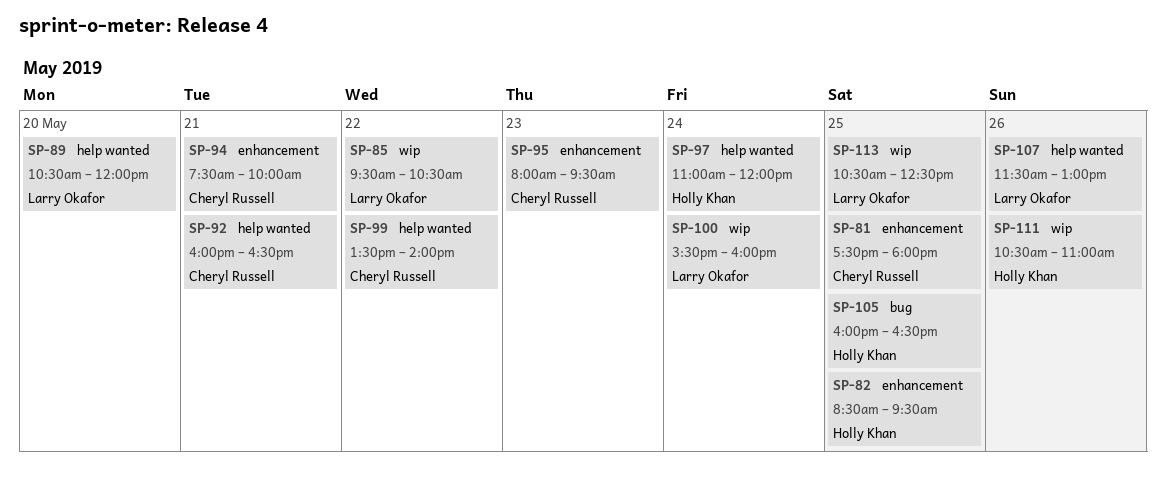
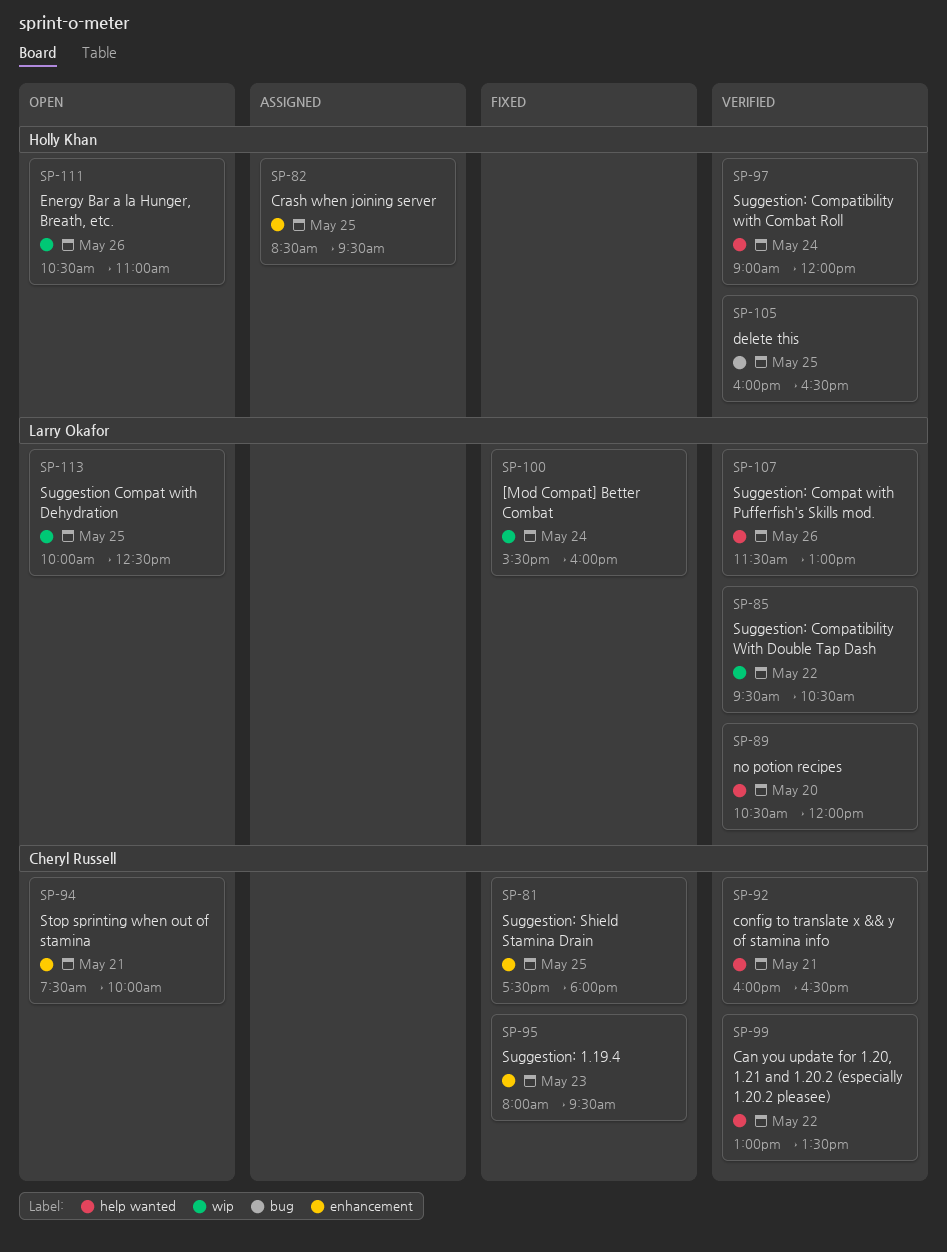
SP-97, begins: 11:00 -> 09:00
SP-99, begins: 13:30 -> 13:00
SP-99, ends: 14:00 -> 13:30
SP-113, begins: 10:30 -> 10:00

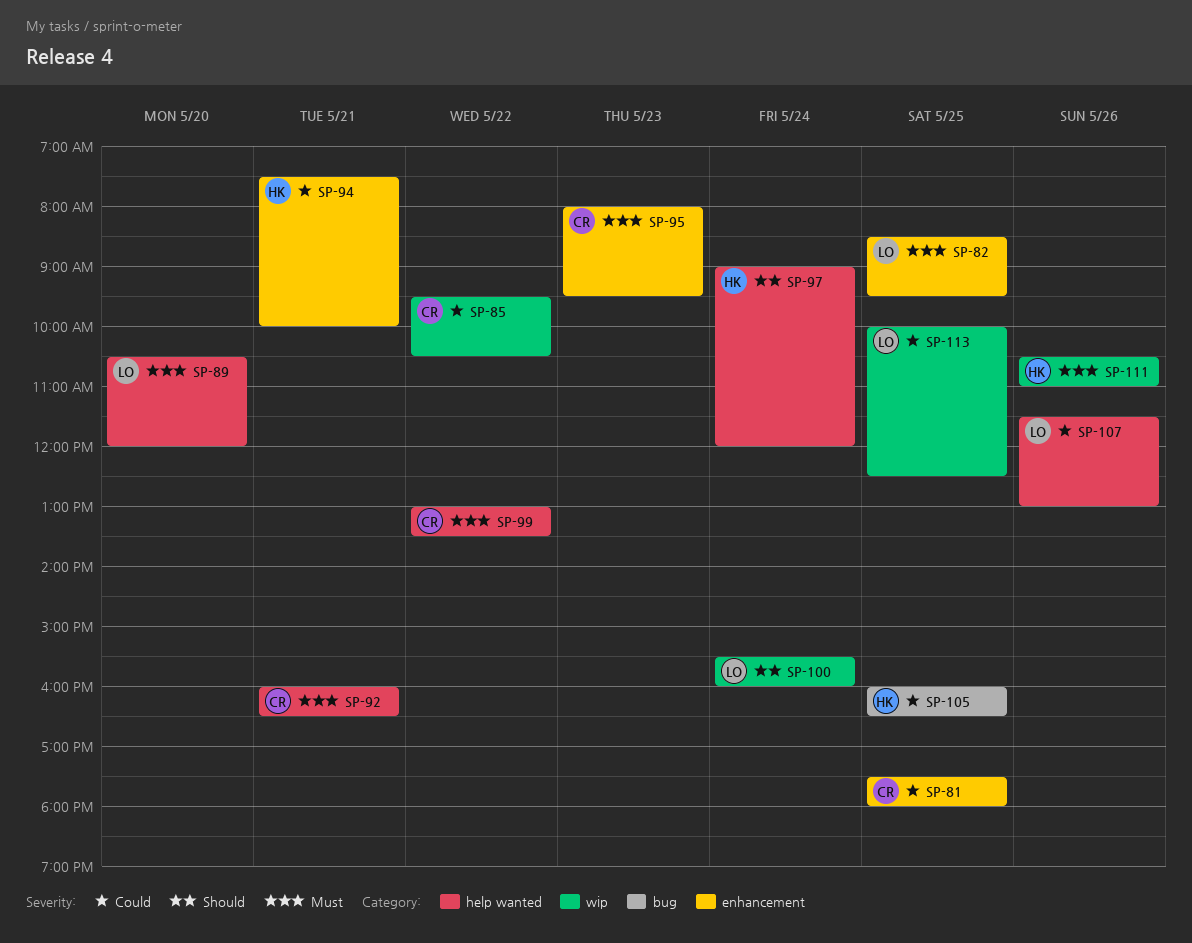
SP-82, owner: Holly Khan -> Larry Okafor
SP-85, owner: Larry Okafor -> Cheryl Russell
SP-94, owner: Cheryl Russell -> Holly Khan

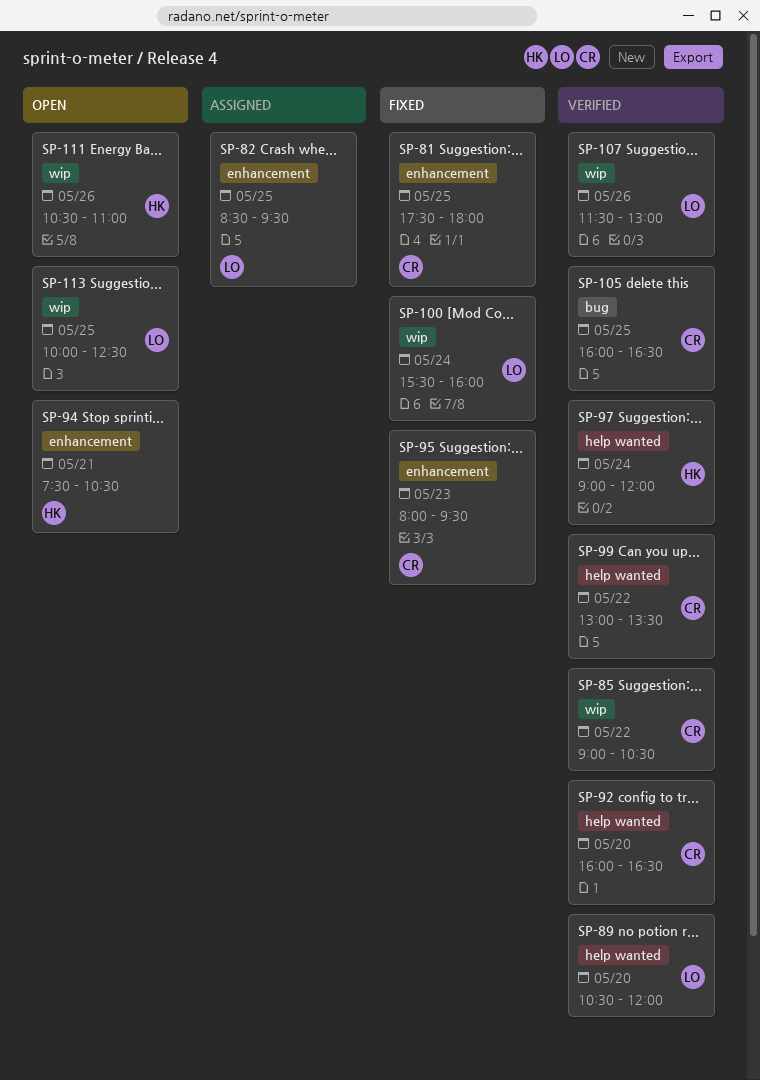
SP-85, begins: 09:30 -> 09:00
SP-92, day: May 21 -> May 20
SP-94, ends: 10:00 -> 10:30
SP-105, owner: HK -> CR
SP-107, label: help wanted -> wip

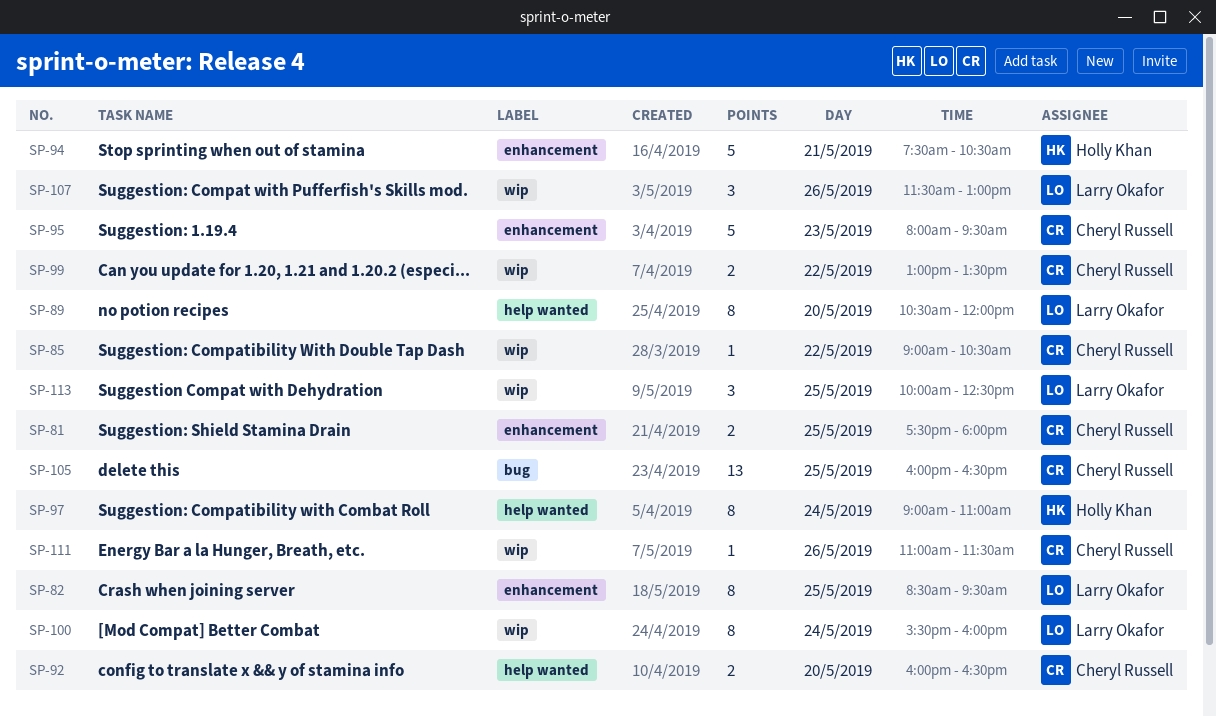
SP-97, ends: 12:00 -> 11:00
SP-99, label: help wanted -> wip
SP-111, owner: Holly Khan -> Cheryl Russell
SP-111, begins: 10:30 -> 11:00
SP-111, ends: 11:00 -> 11:30

